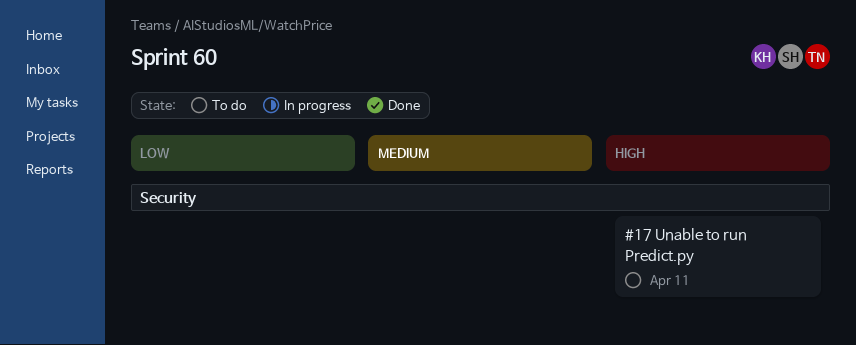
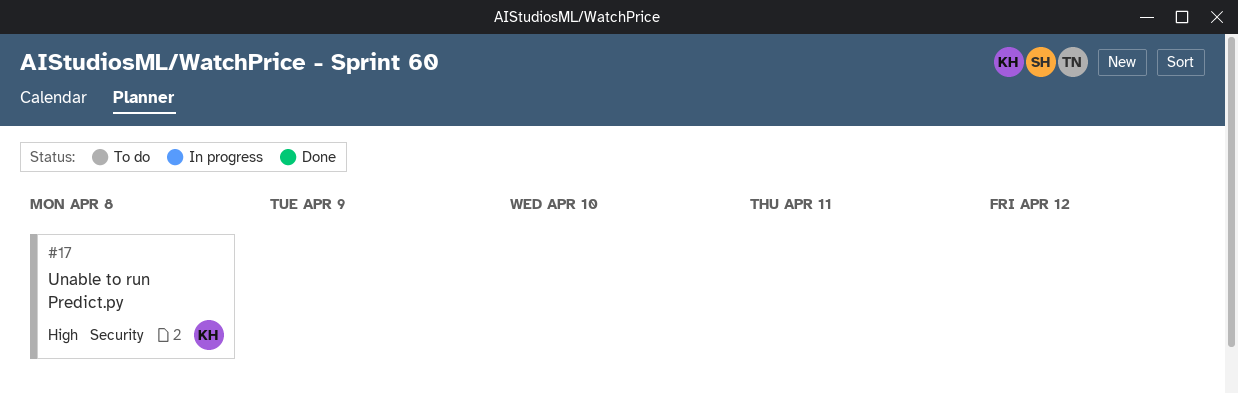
#17, due: Apr 11 -> Apr 8

